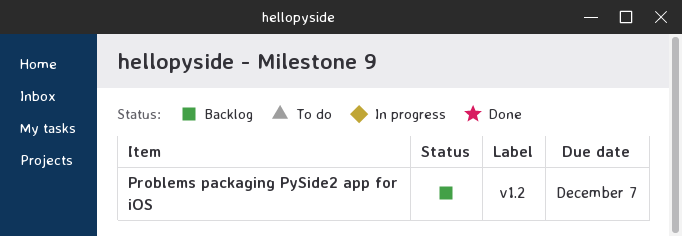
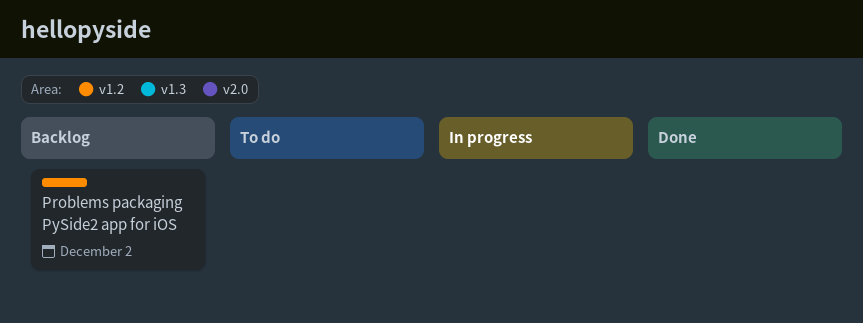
Problems packaging PySide2 app for iOS, due: Dec 7 -> Dec 2

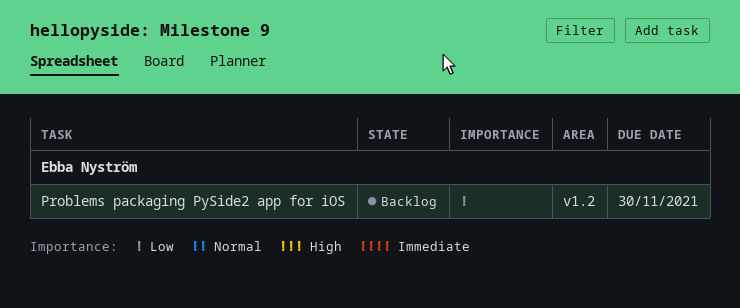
Problems packaging PySide2 app for iOS, due: Dec 2 -> Nov 30

